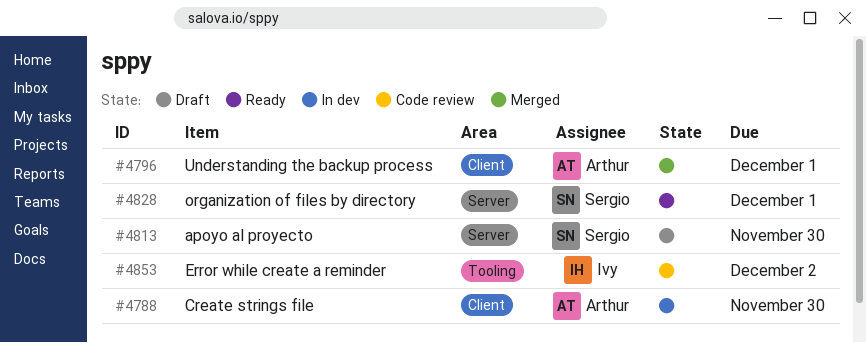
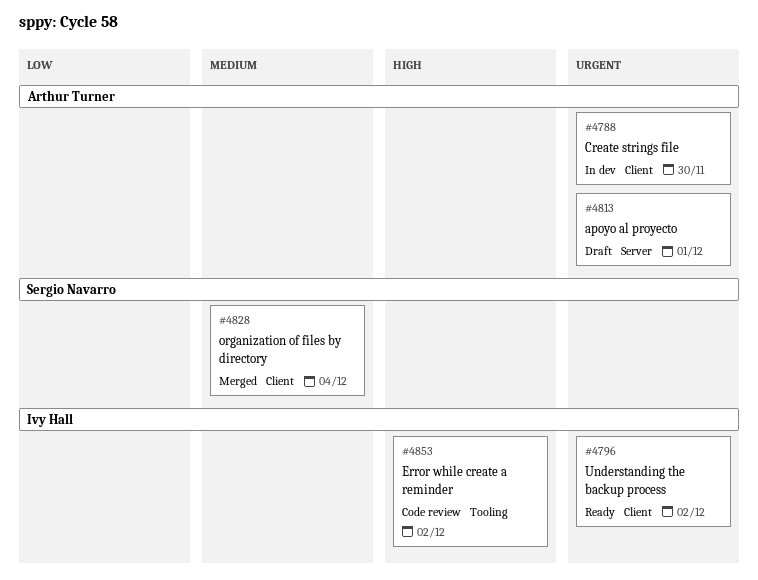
#4796, status: Merged -> Ready
#4796, owner: Arthur Turner -> Ivy Hall
#4796, due: Dec 1 -> Dec 2
#4813, owner: Sergio Navarro -> Arthur Turner
#4813, due: Nov 30 -> Dec 1
#4828, status: Ready -> Merged
#4828, label: Server -> Client
#4828, due: Dec 1 -> Dec 4

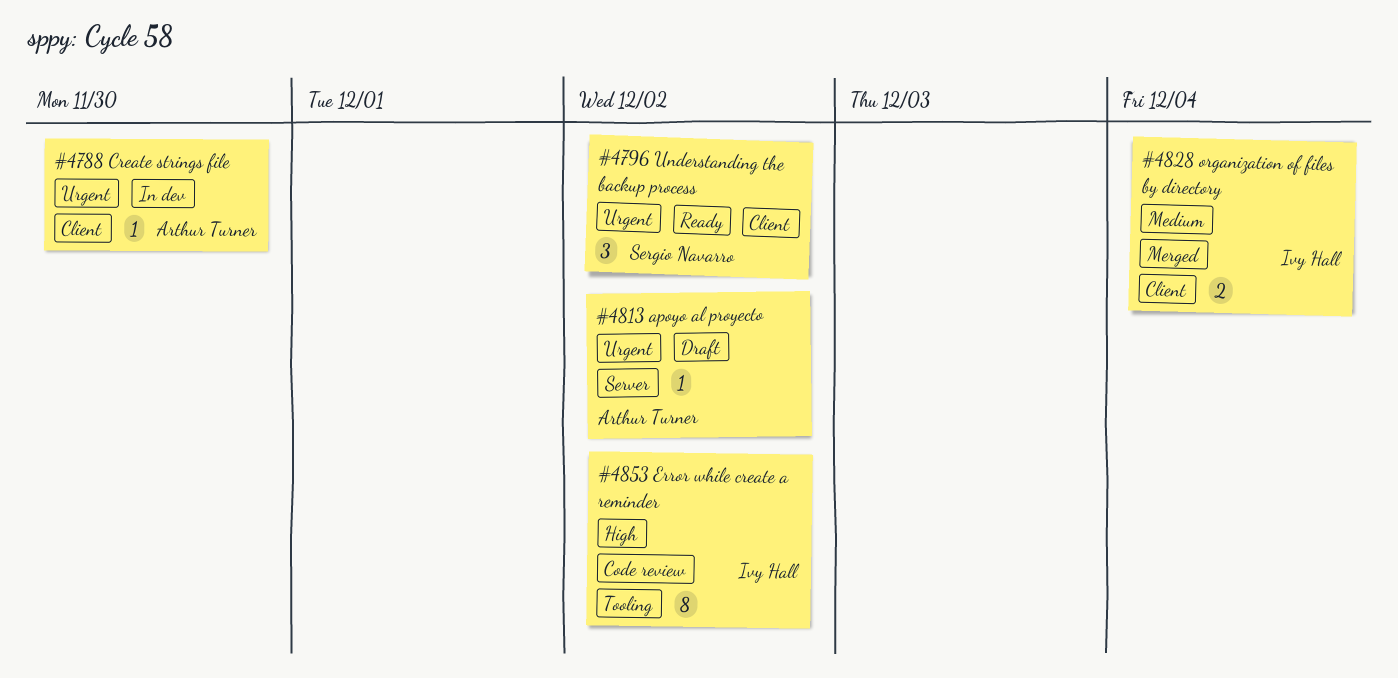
#4796, owner: Ivy Hall -> Sergio Navarro
#4813, due: Dec 1 -> Dec 2
#4828, owner: Sergio Navarro -> Ivy Hall

